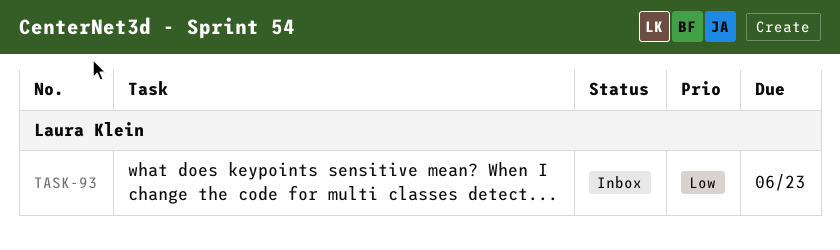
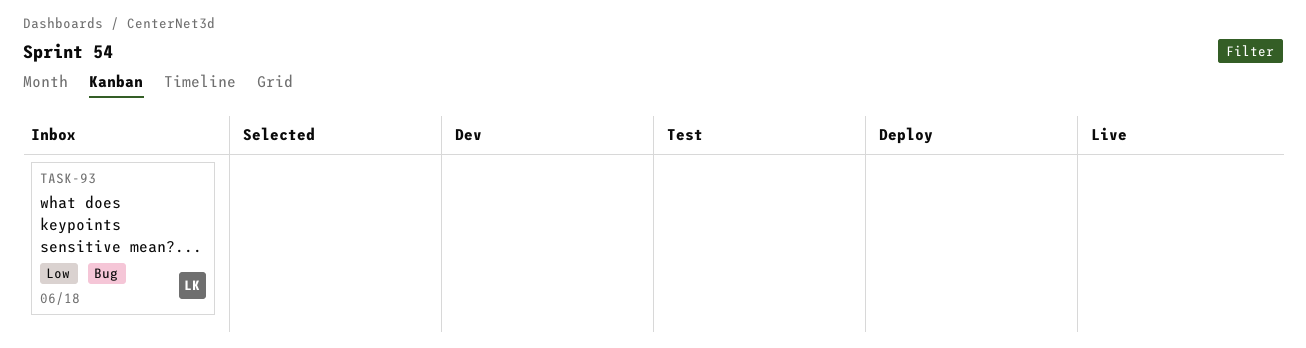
TASK-93, due: Jun 23 -> Jun 18

